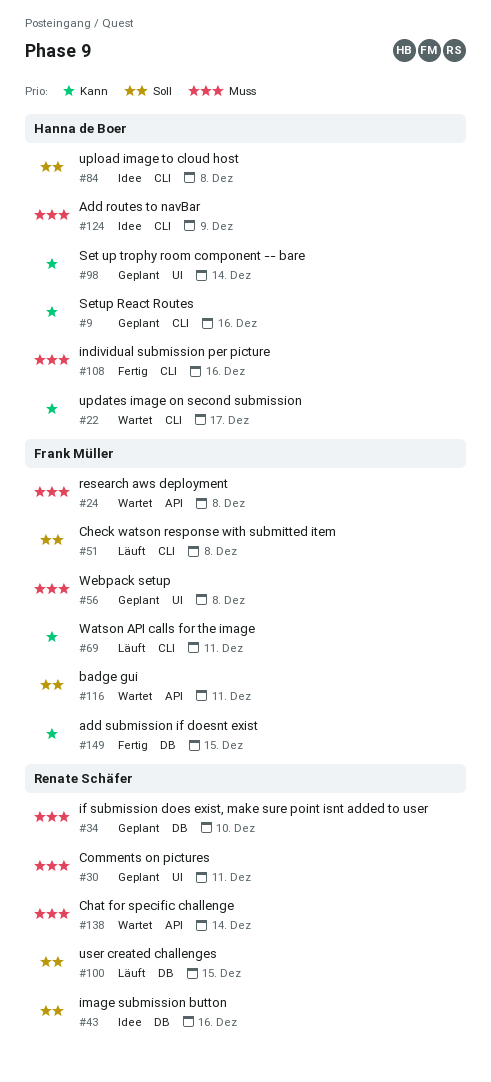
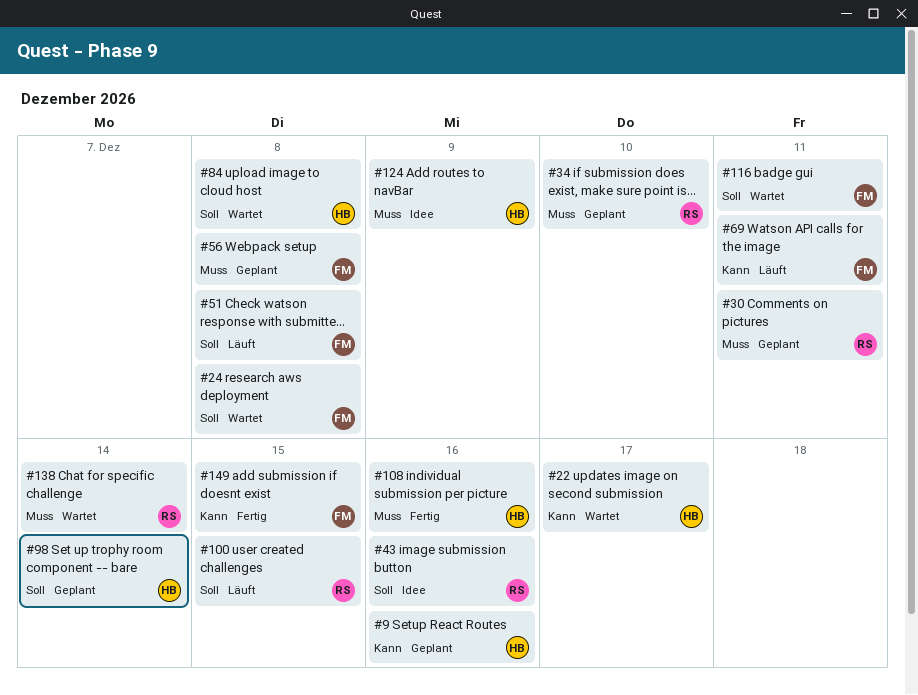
#24, priority: Muss -> Soll
#84, status: Idee -> Wartet
#98, priority: Kann -> Soll

